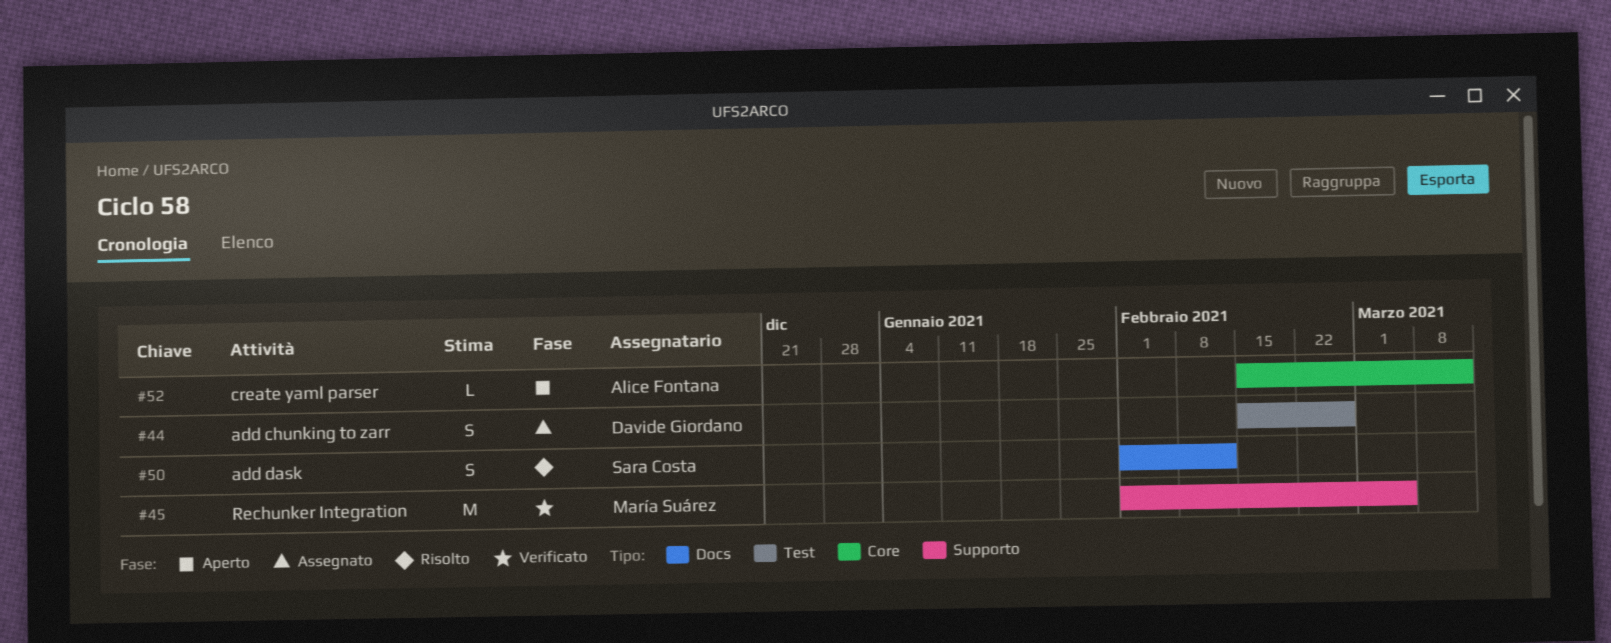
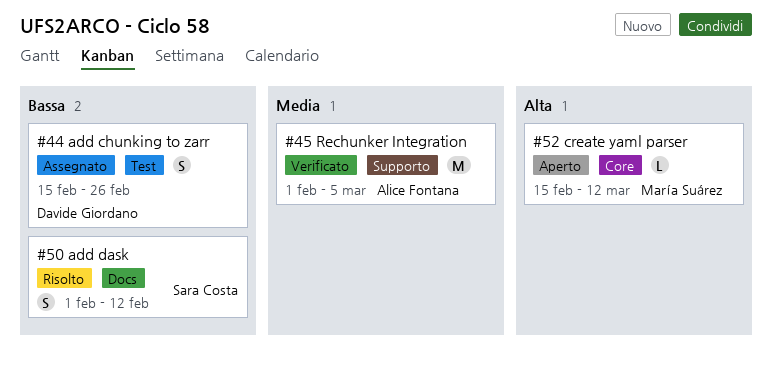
#45, owner: María Suárez -> Alice Fontana
#52, owner: Alice Fontana -> María Suárez

